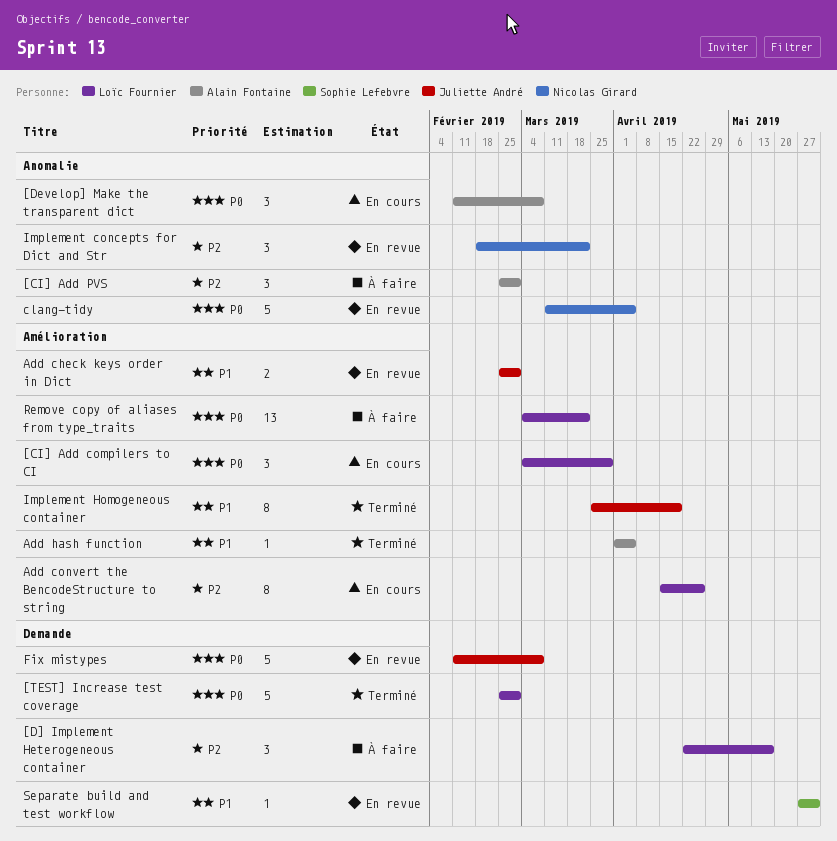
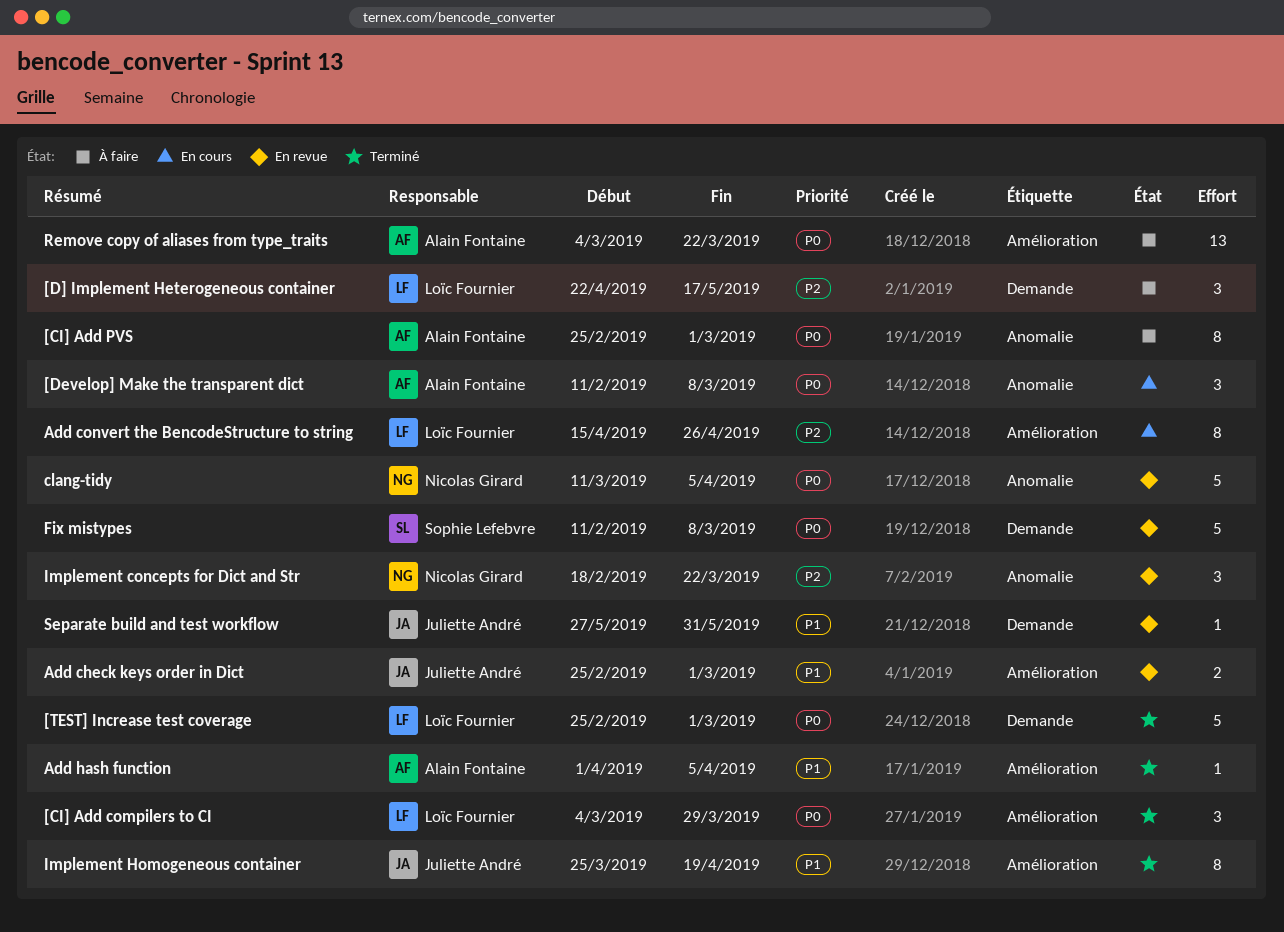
[CI] Add compilers to CI, status: En cours -> Terminé
[CI] Add PVS, priority: P2 -> P0
[CI] Add PVS, estimate: 3 -> 8
Fix mistypes, owner: Juliette André -> Sophie Lefebvre
Remove copy of aliases from type_traits, owner: Loïc Fournier -> Alain Fontaine
Separate build and test workflow, owner: Sophie Lefebvre -> Juliette André

